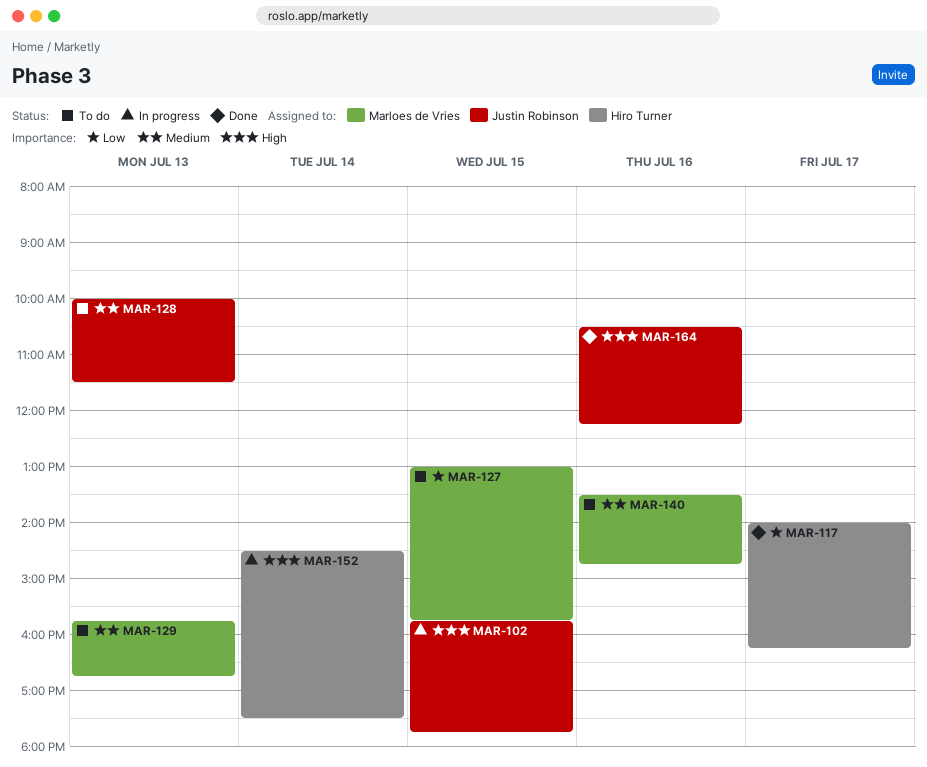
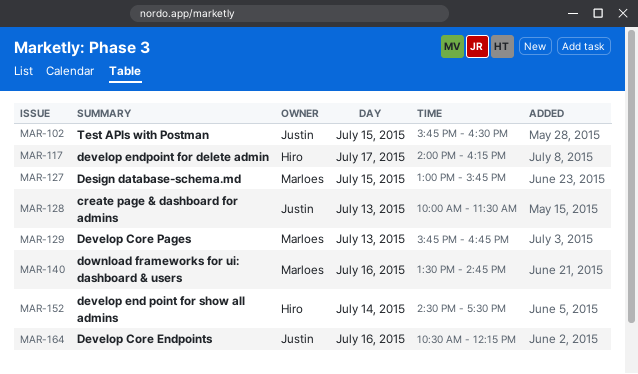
MAR-102, ends: 17:45 -> 16:30

